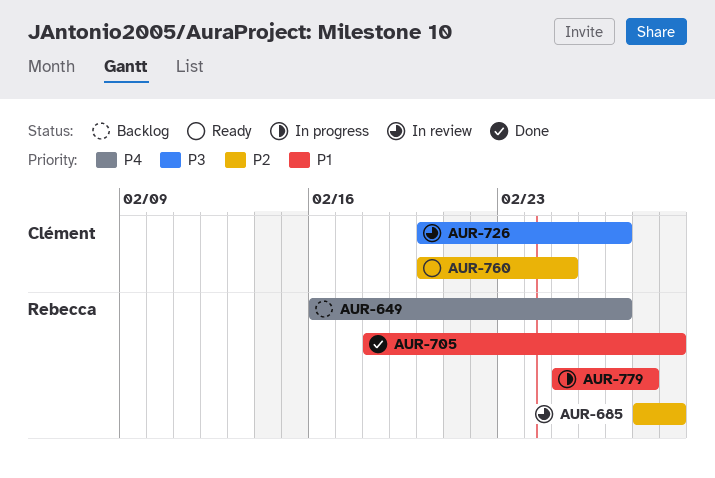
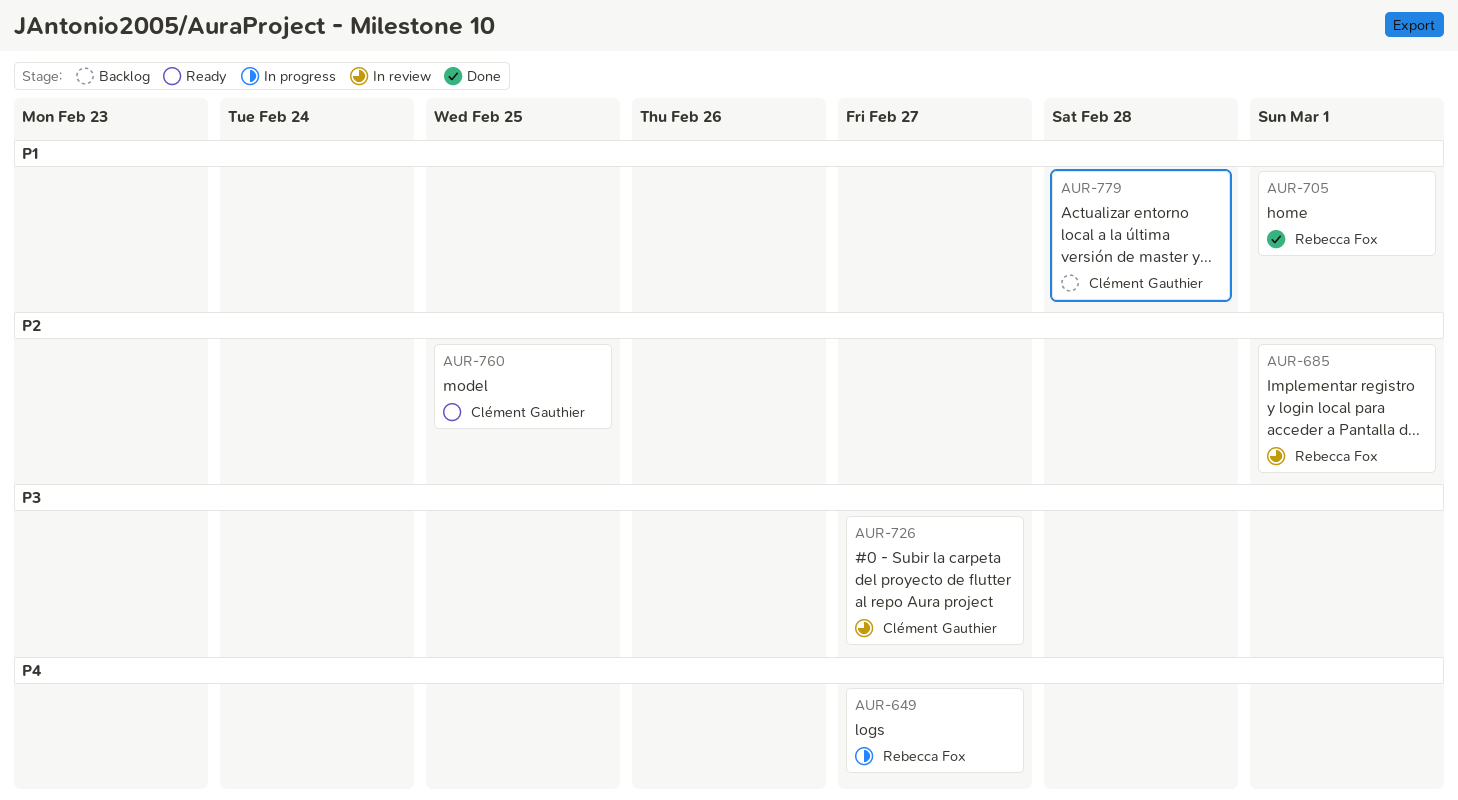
AUR-649, status: Backlog -> In progress
AUR-779, status: In progress -> Backlog
AUR-779, owner: Rebecca Fox -> Clément Gauthier

